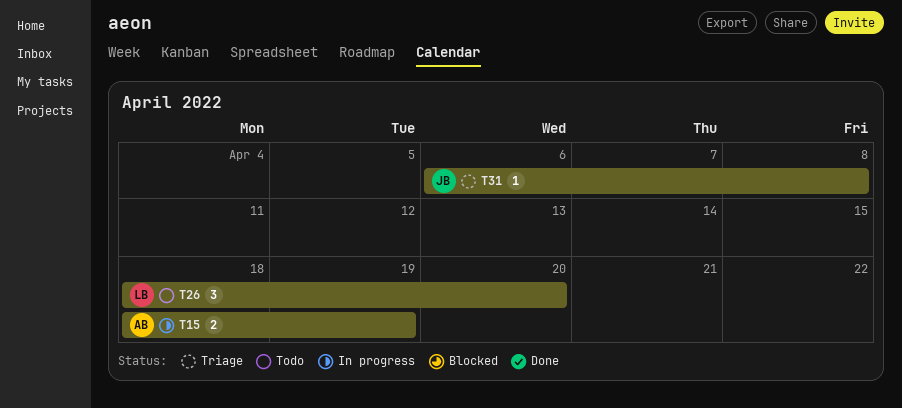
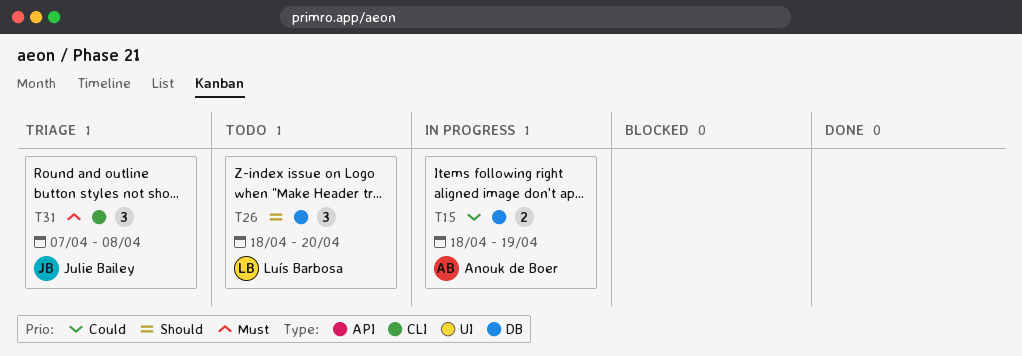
T31, estimate: 1 -> 3
T31, start: Apr 6 -> Apr 7

